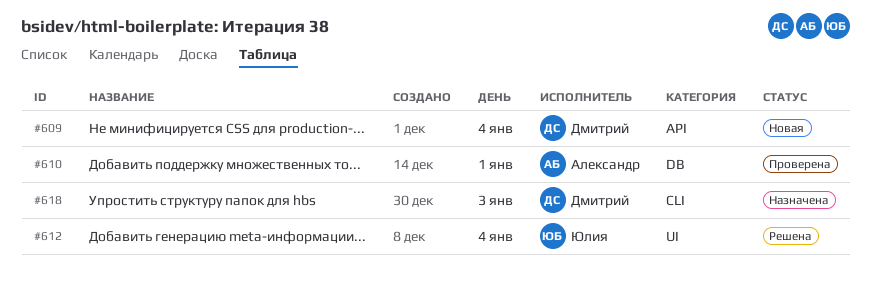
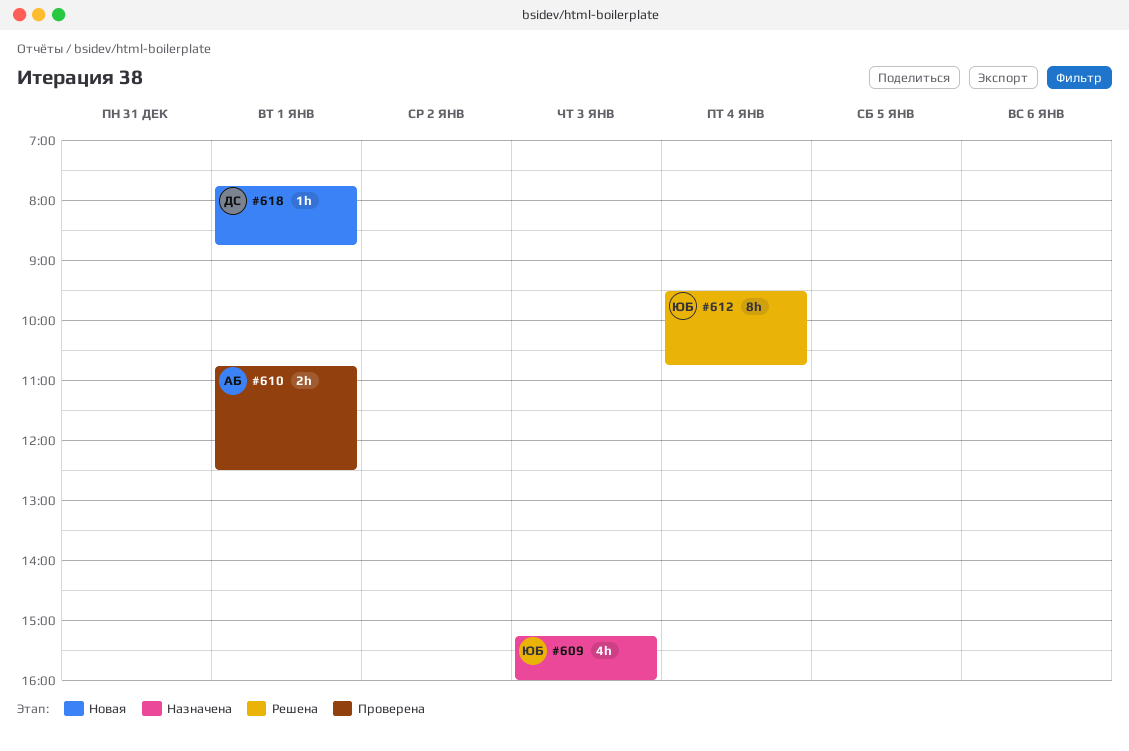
#609, status: Новая -> Назначена
#609, owner: Дмитрий -> Юлия
#609, day: Jan 4 -> Jan 3
#618, status: Назначена -> Новая
#618, day: Jan 3 -> Jan 1

